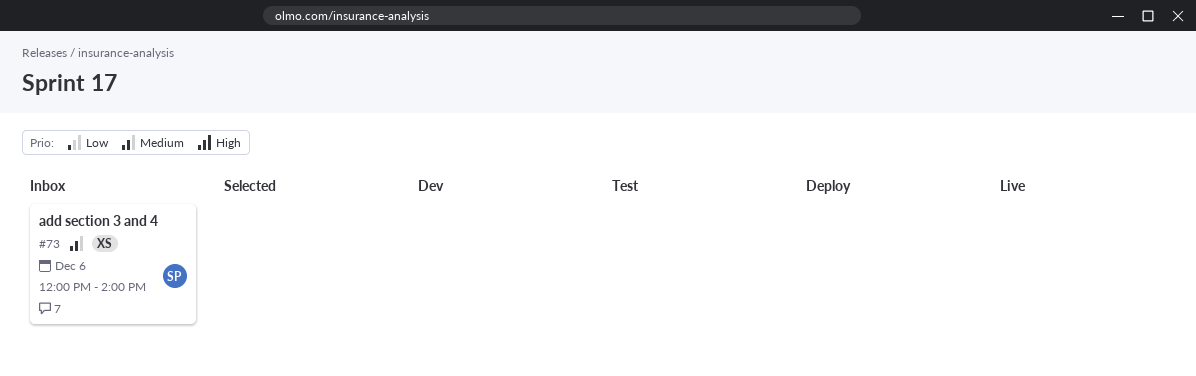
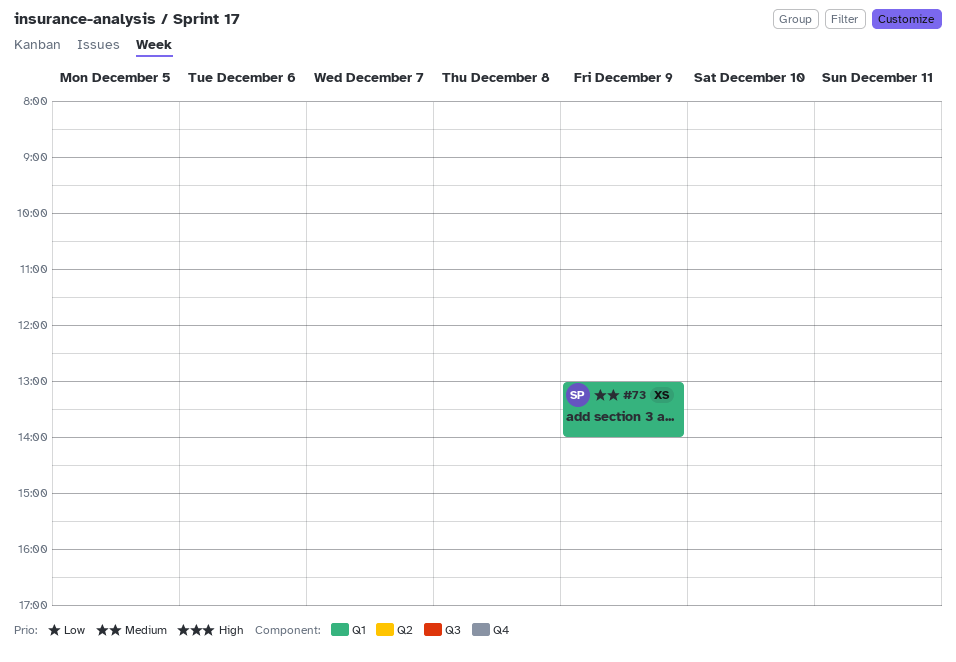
#73, day: Dec 6 -> Dec 9
#73, begins: 12:00 -> 13:00

